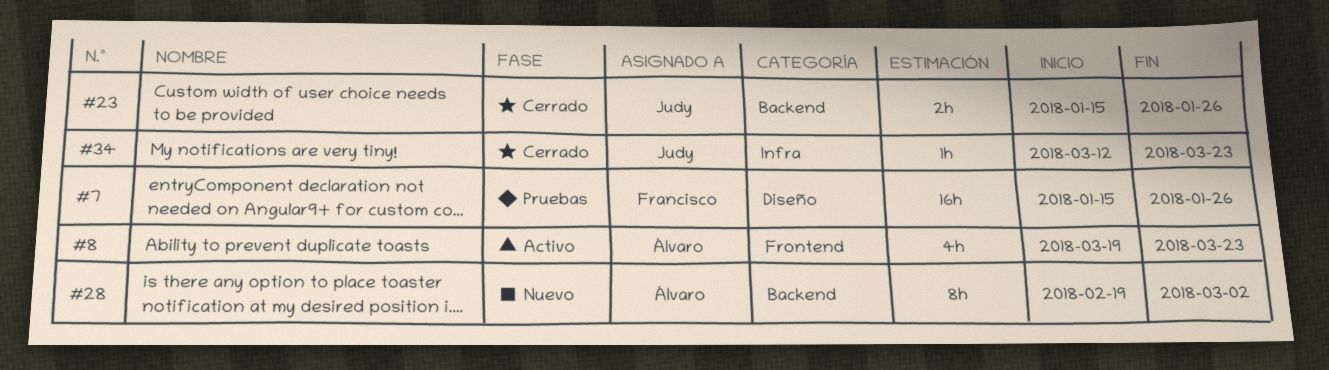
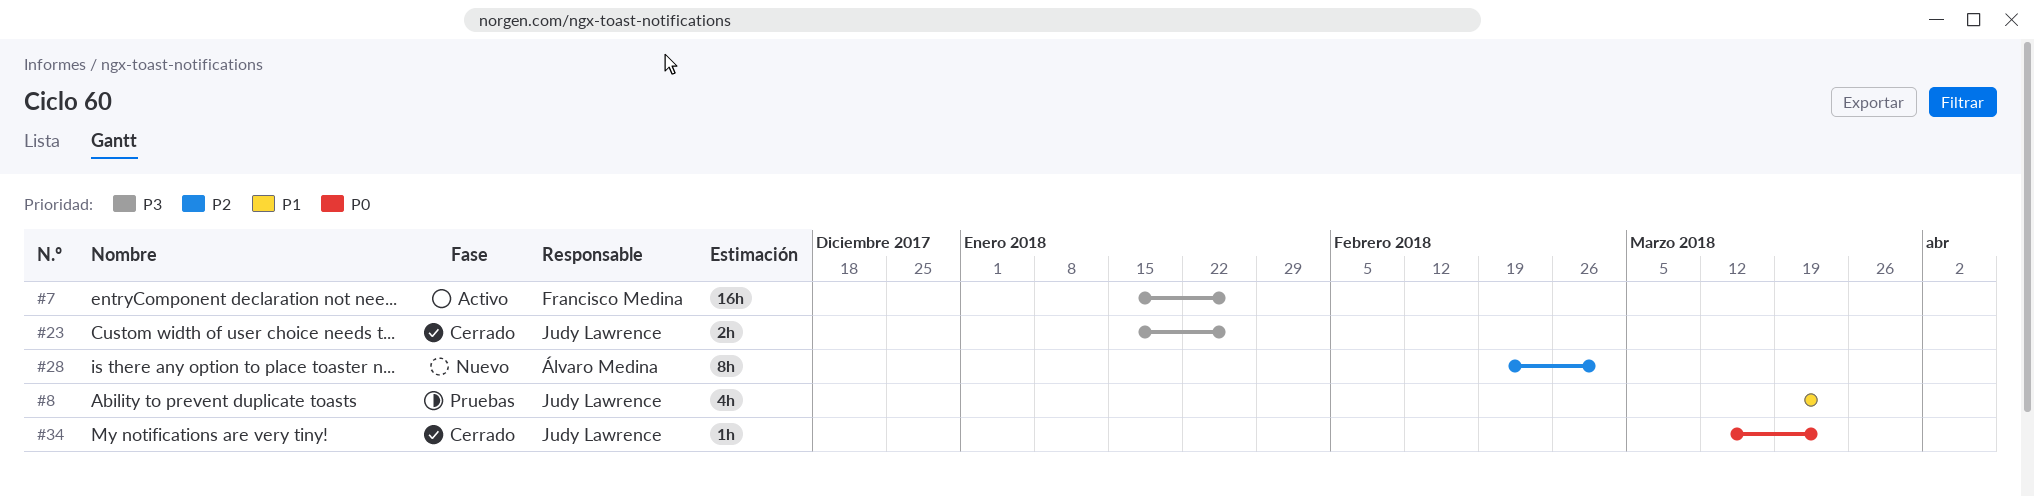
#7, status: Pruebas -> Activo
#8, status: Activo -> Pruebas
#8, owner: Álvaro Medina -> Judy Lawrence

